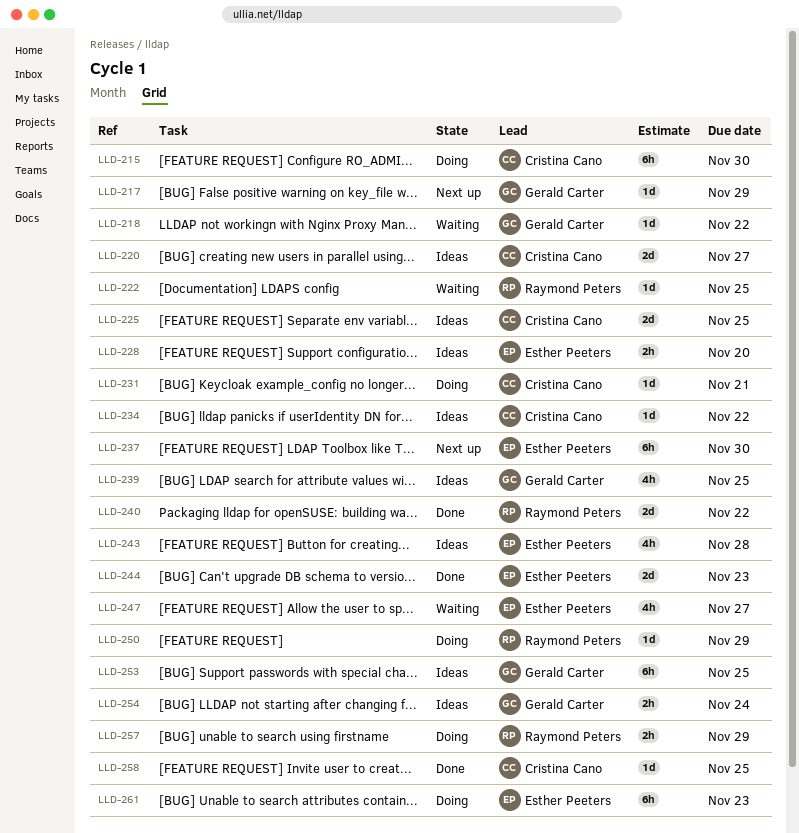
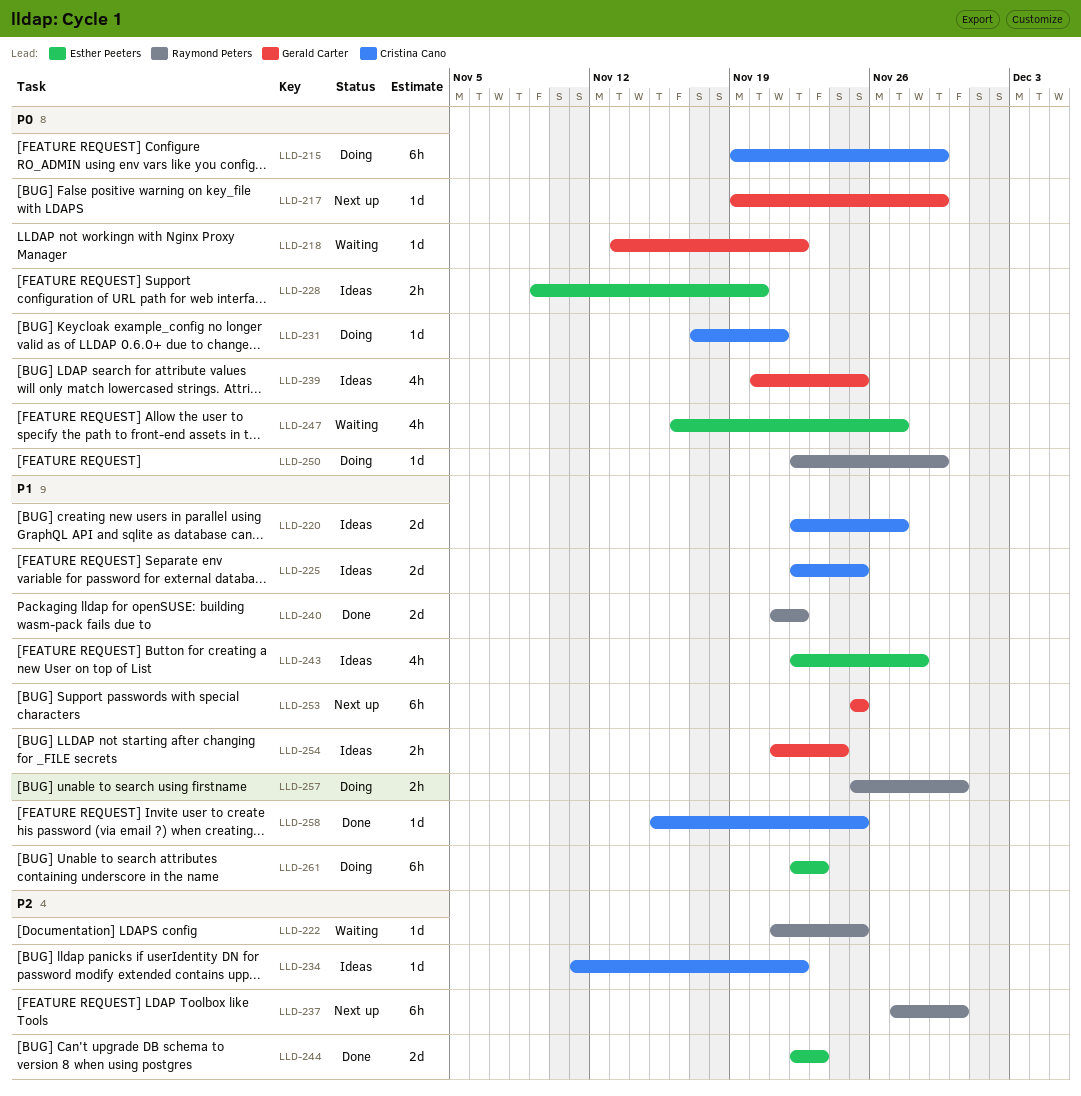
LLD-215, due: Nov 30 -> Nov 29
LLD-237, owner: Esther Peeters -> Raymond Peters
LLD-253, status: Ideas -> Next up
LLD-257, due: Nov 29 -> Nov 30

